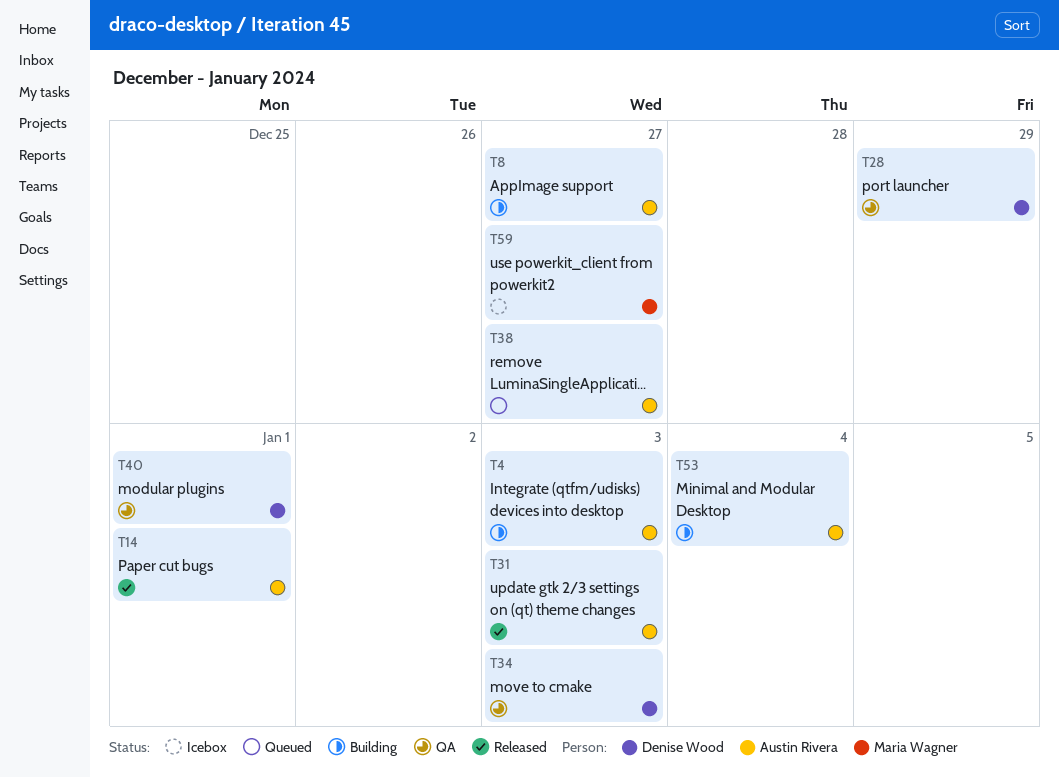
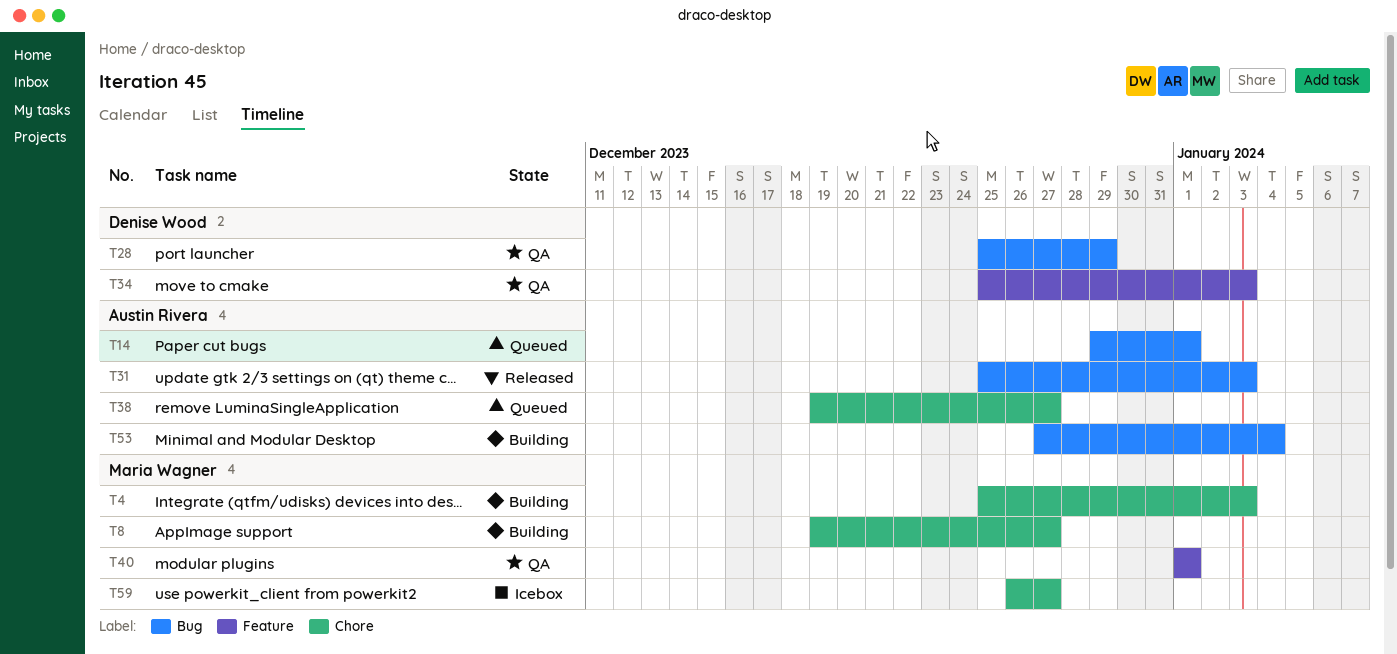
T4, owner: Austin Rivera -> Maria Wagner
T8, owner: Austin Rivera -> Maria Wagner
T14, status: Released -> Queued
T40, owner: Denise Wood -> Maria Wagner

